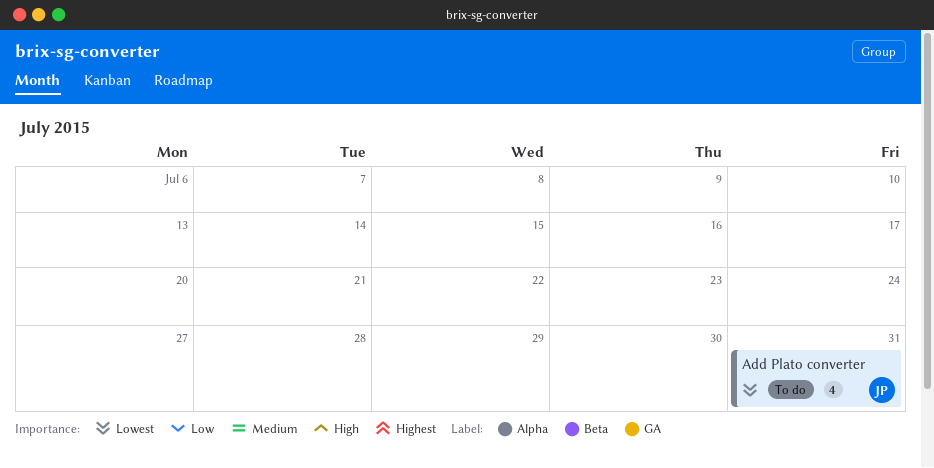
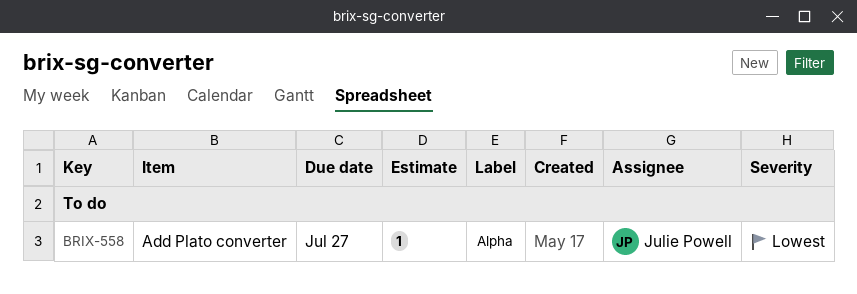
Add Plato converter, estimate: 4 -> 1
Add Plato converter, due: Jul 31 -> Jul 27

